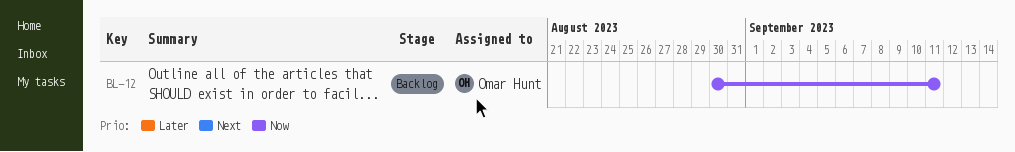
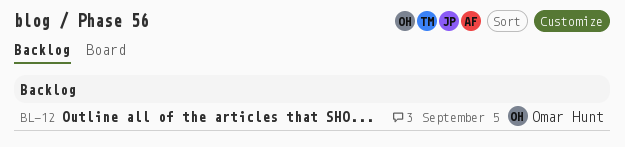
BL-12, due: Sep 11 -> Sep 5

